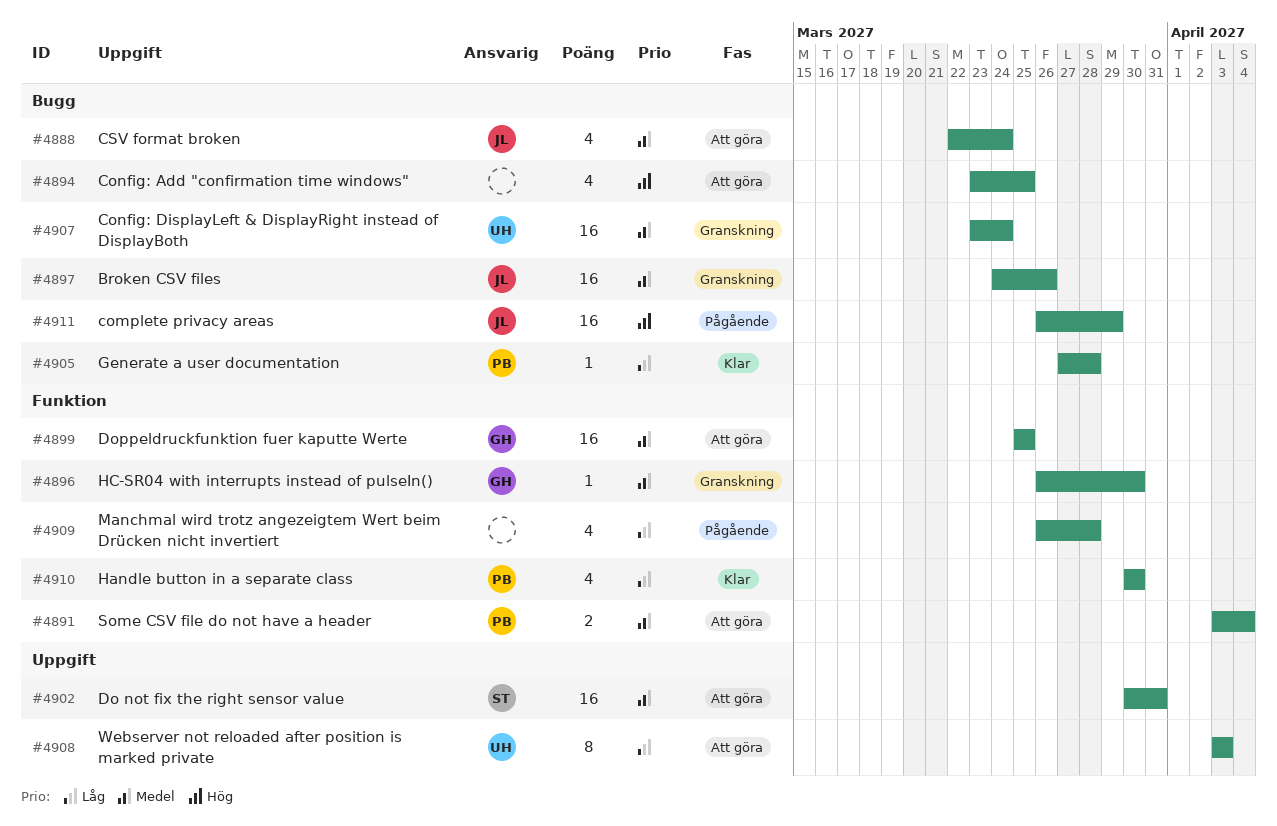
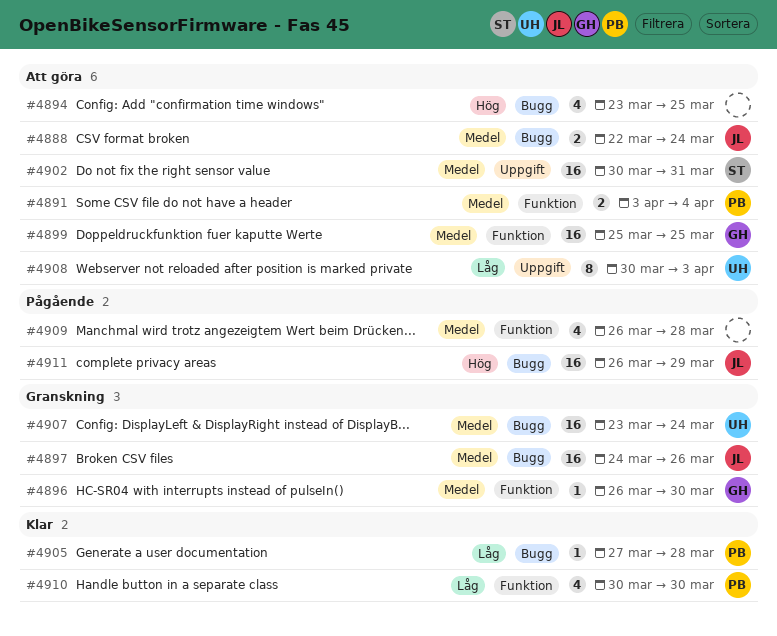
#4888, estimate: 4 -> 2
#4908, start: Apr 3 -> Mar 30
#4909, priority: Låg -> Medel

